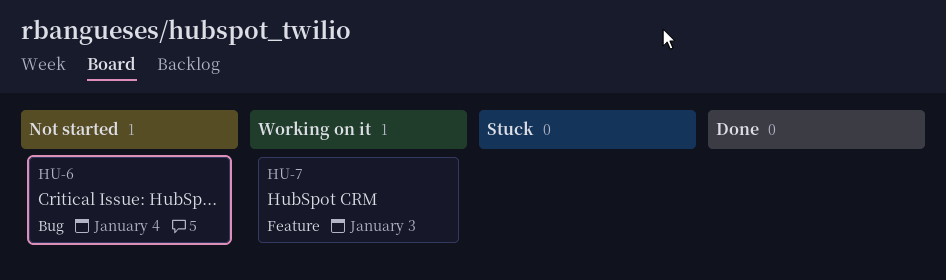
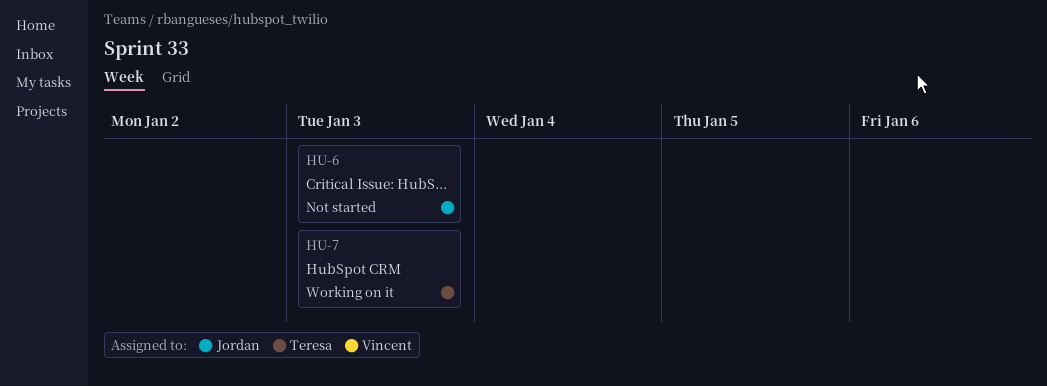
HU-6, due: Jan 4 -> Jan 3

